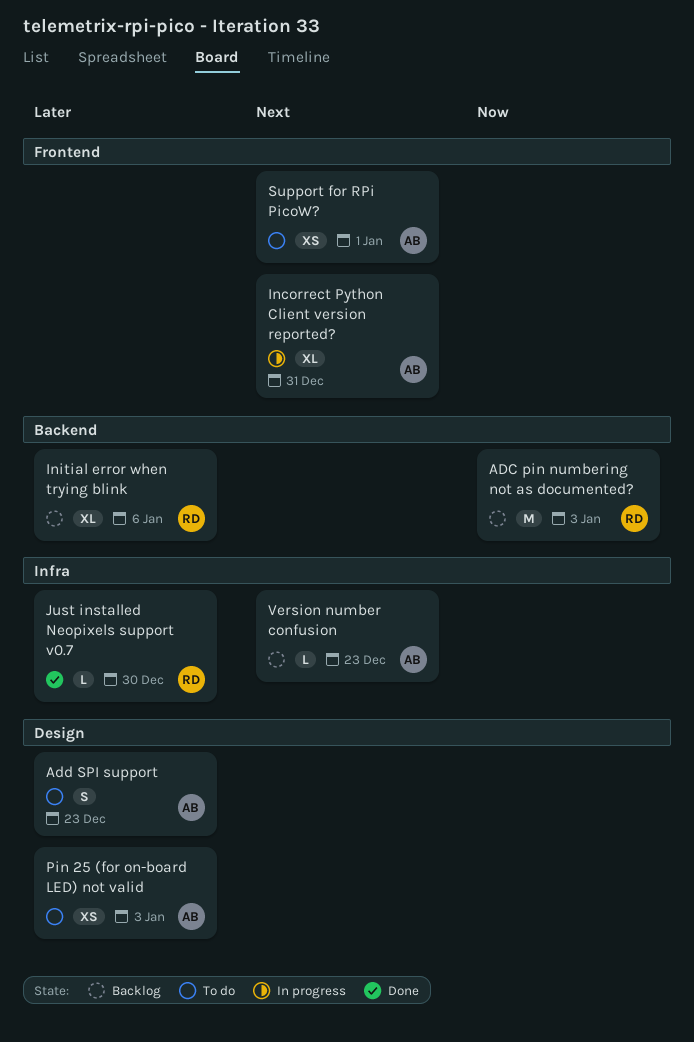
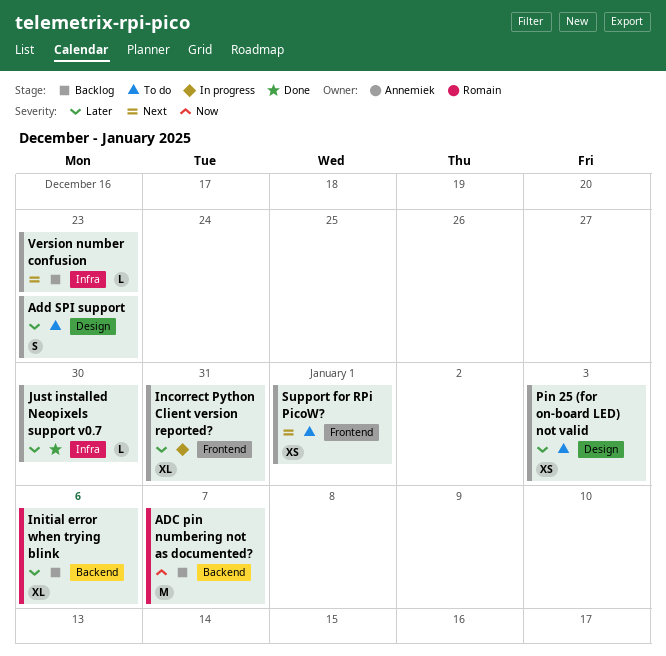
ADC pin numbering not as documented?, due: Jan 3 -> Jan 7
Incorrect Python Client version reported?, priority: Next -> Later
Just installed Neopixels support v0.7, owner: Romain -> Annemiek

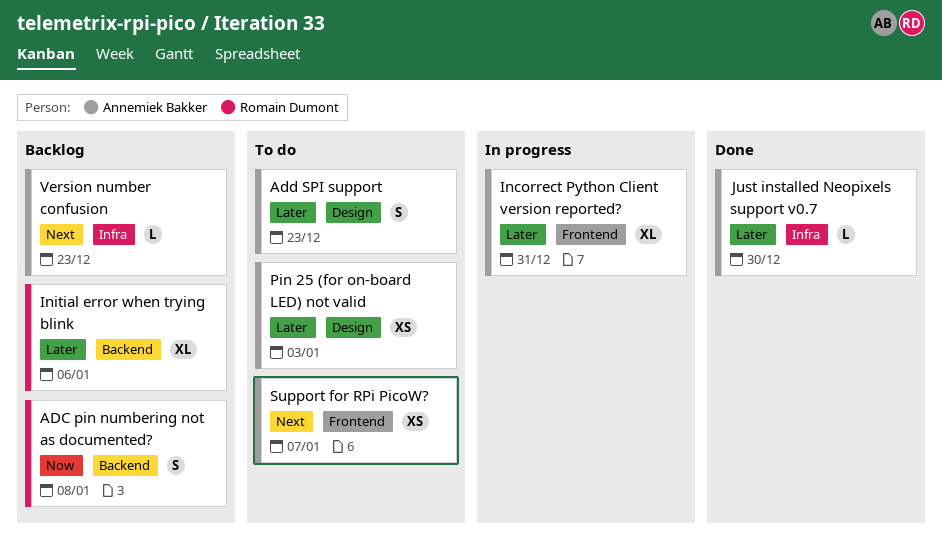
ADC pin numbering not as documented?, estimate: M -> S
ADC pin numbering not as documented?, due: Jan 7 -> Jan 8
Support for RPi PicoW?, due: Jan 1 -> Jan 7

